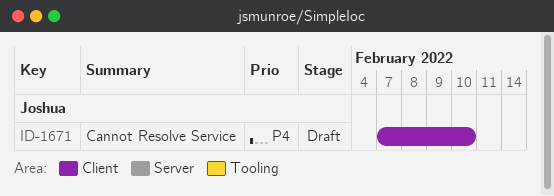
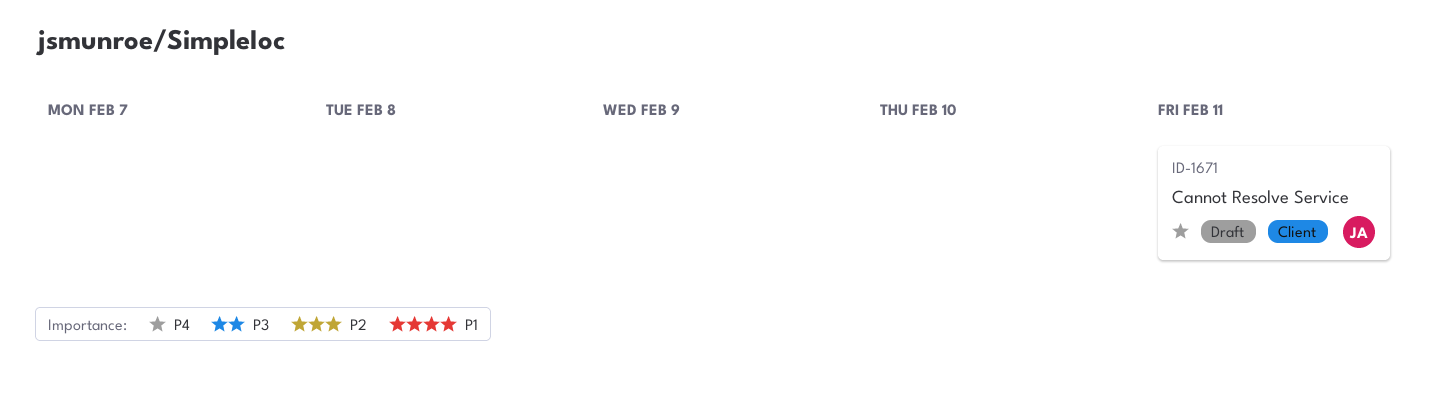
ID-1671, due: Feb 10 -> Feb 11

